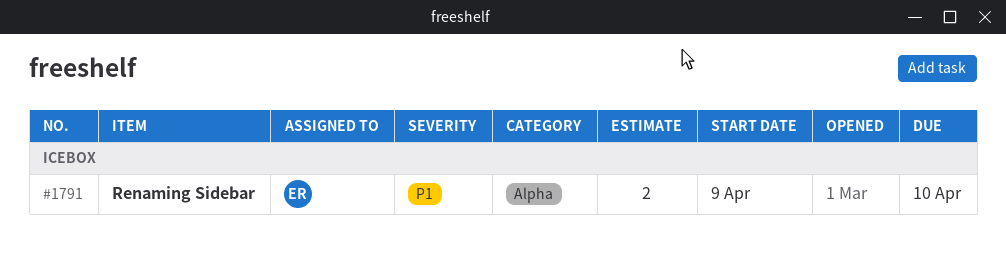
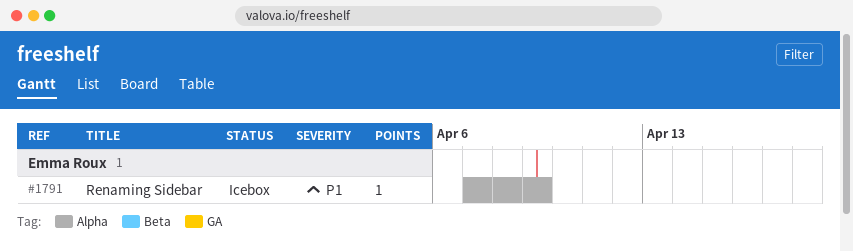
#1791, estimate: 2 -> 1
#1791, start: Apr 9 -> Apr 7
#1791, due: Apr 10 -> Apr 9

